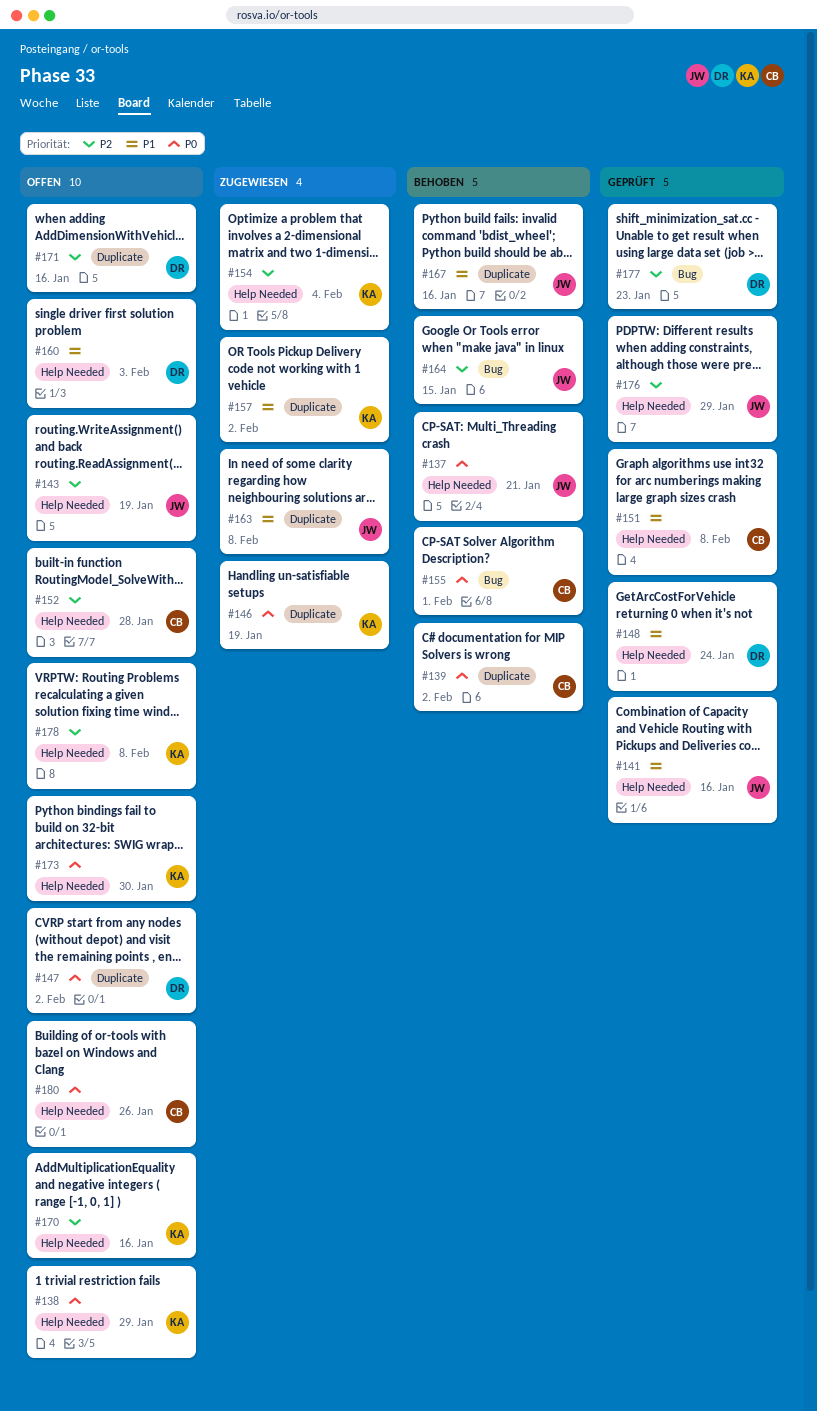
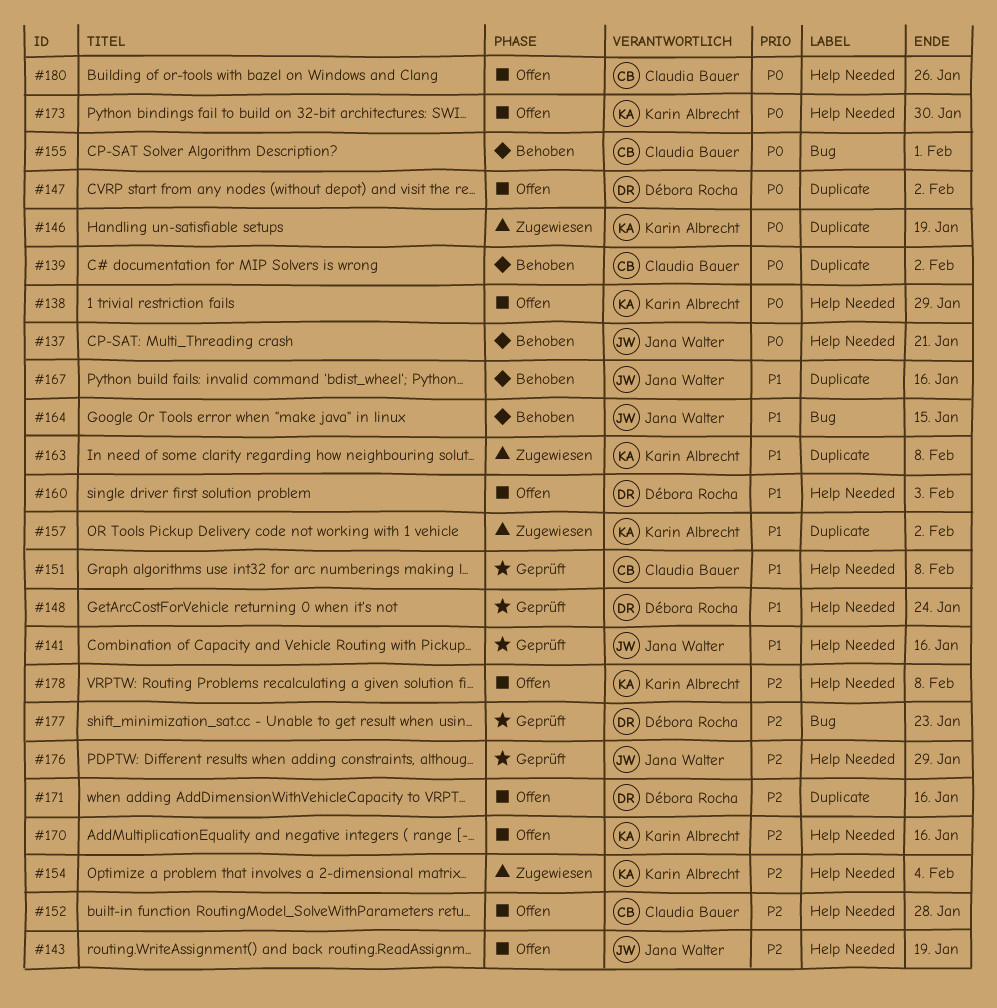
#163, owner: Jana Walter -> Karin Albrecht
#164, priority: P2 -> P1

